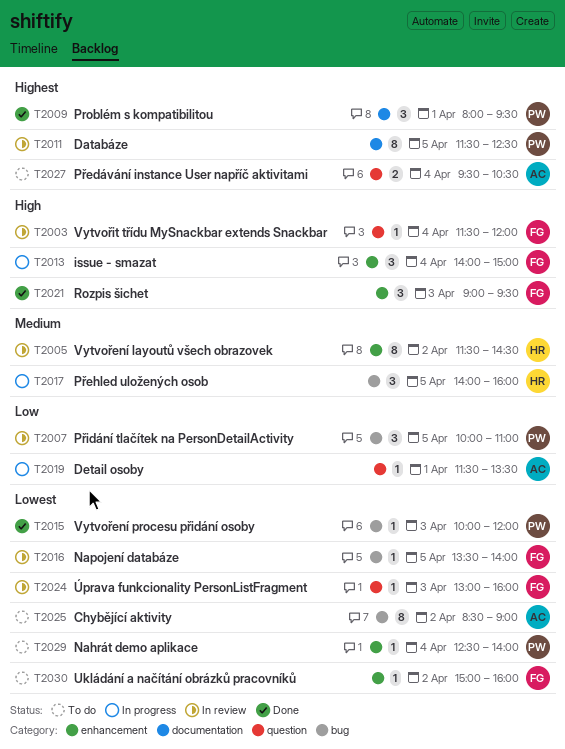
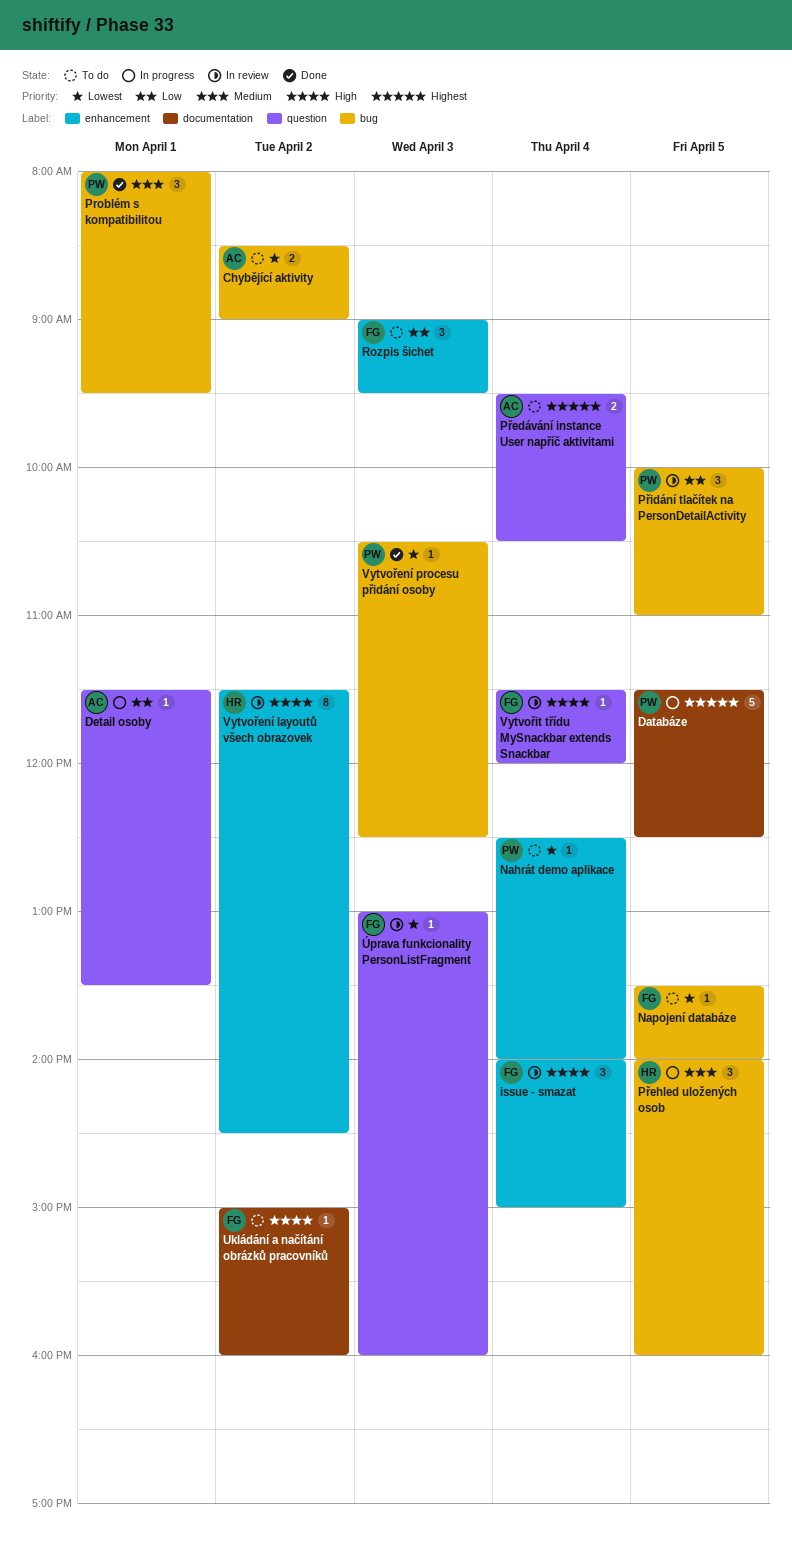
Chybějící aktivity, estimate: 8 -> 2
Databáze, status: In review -> In progress
Databáze, estimate: 8 -> 5
issue - smazat, status: In progress -> In review
Napojení databáze, status: In review -> To do
Problém s kompatibilitou, priority: Highest -> Medium
Problém s kompatibilitou, label: documentation -> bug
Rozpis šichet, status: Done -> To do
Rozpis šichet, priority: High -> Low
Ukládání a načítání obrázků pracovníků, priority: Lowest -> High
Ukládání a načítání obrázků pracovníků, label: enhancement -> documentation
Vytvoření layoutů všech obrazovek, priority: Medium -> High
Vytvoření procesu přidání osoby, begins: 10:00 -> 10:30
Vytvoření procesu přidání osoby, ends: 12:00 -> 12:30

